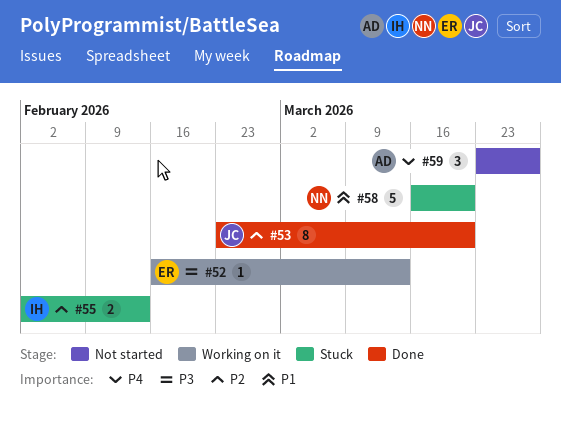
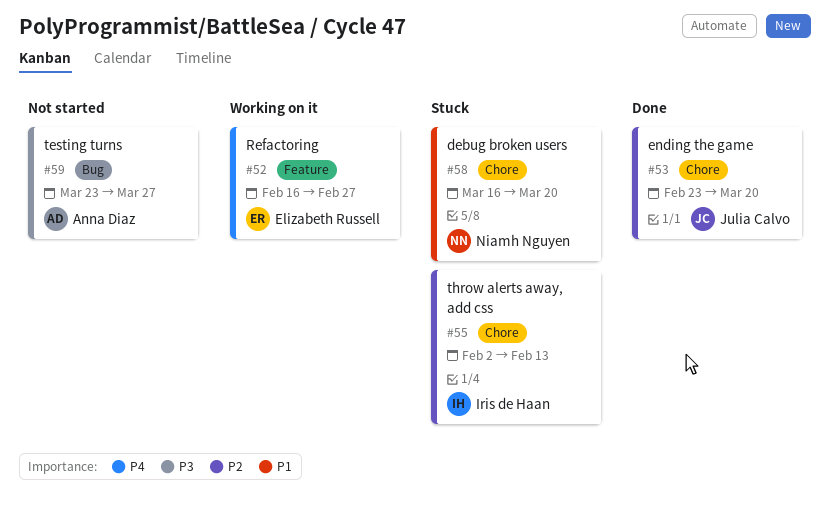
#52, priority: P3 -> P4
#52, due: Mar 13 -> Feb 27
#59, priority: P4 -> P3

